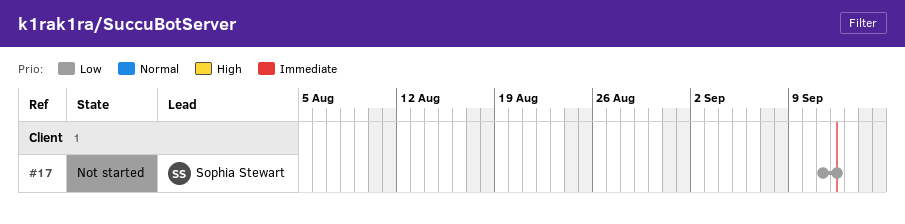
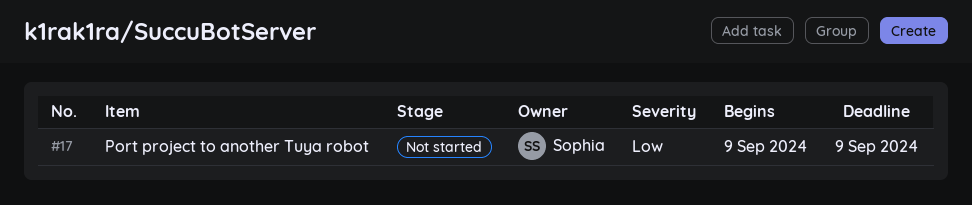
#17, start: Sep 11 -> Sep 9
#17, due: Sep 12 -> Sep 9

